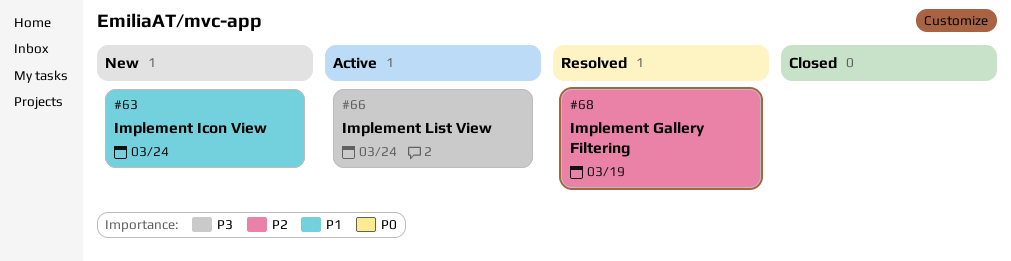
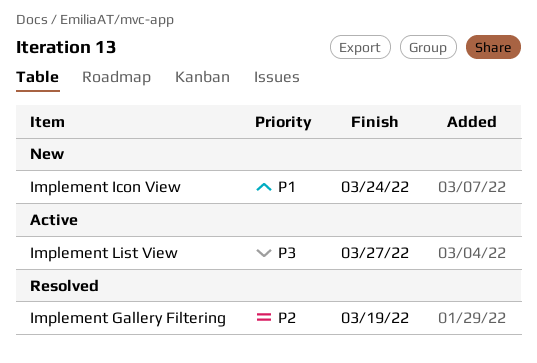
Implement List View, due: Mar 24 -> Mar 27

